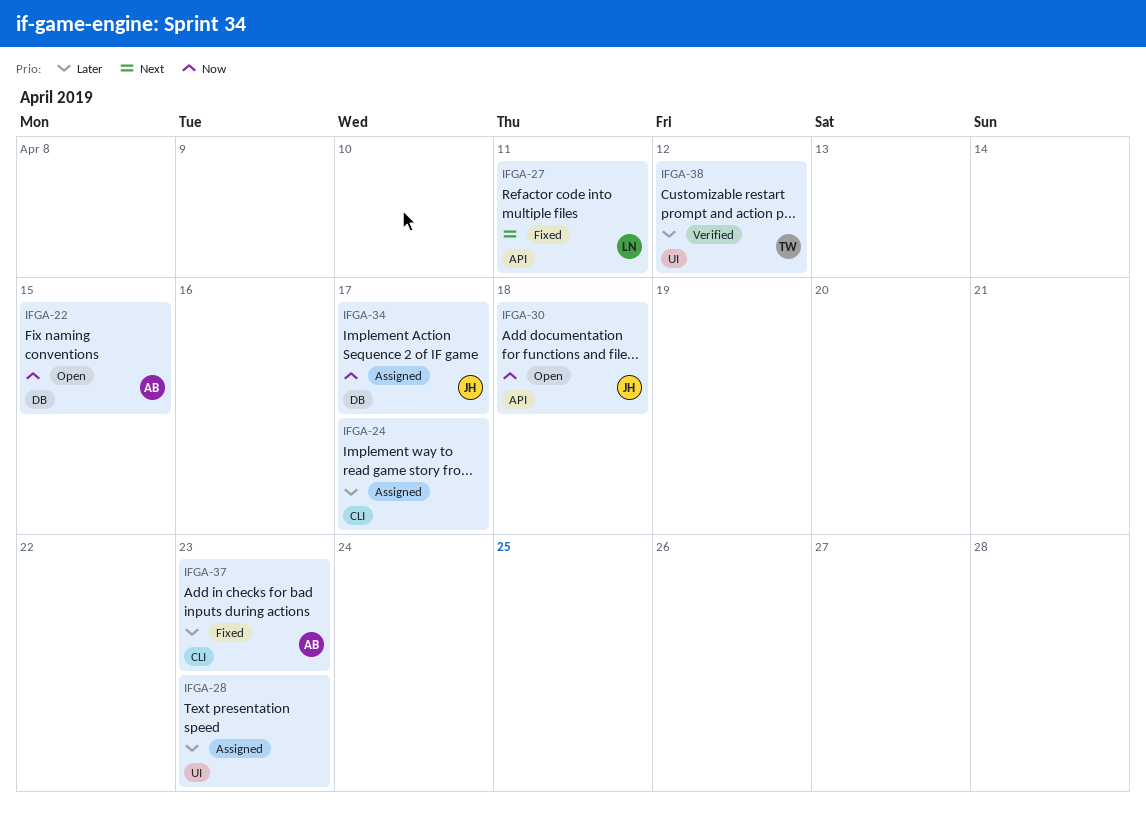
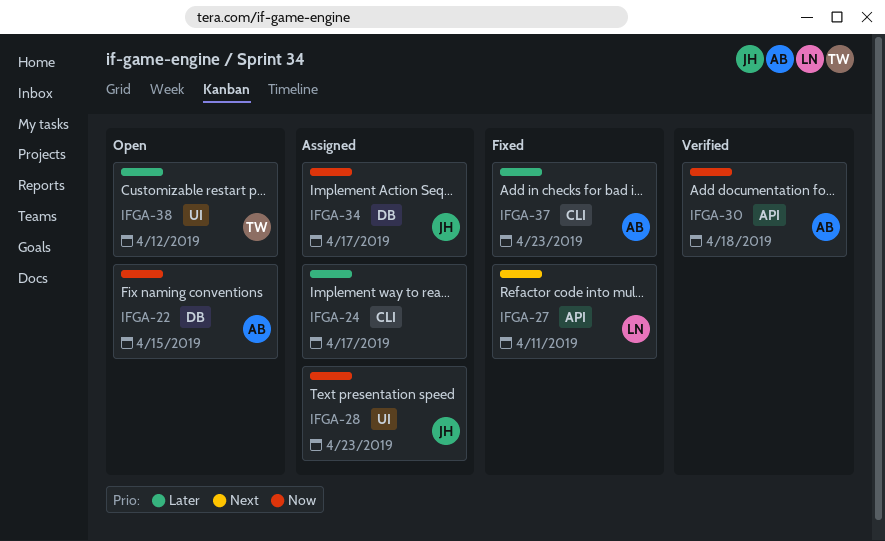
IFGA-28, owner: none -> JH
IFGA-28, priority: Later -> Now
IFGA-30, status: Open -> Verified
IFGA-30, owner: JH -> AB
IFGA-38, status: Verified -> Open

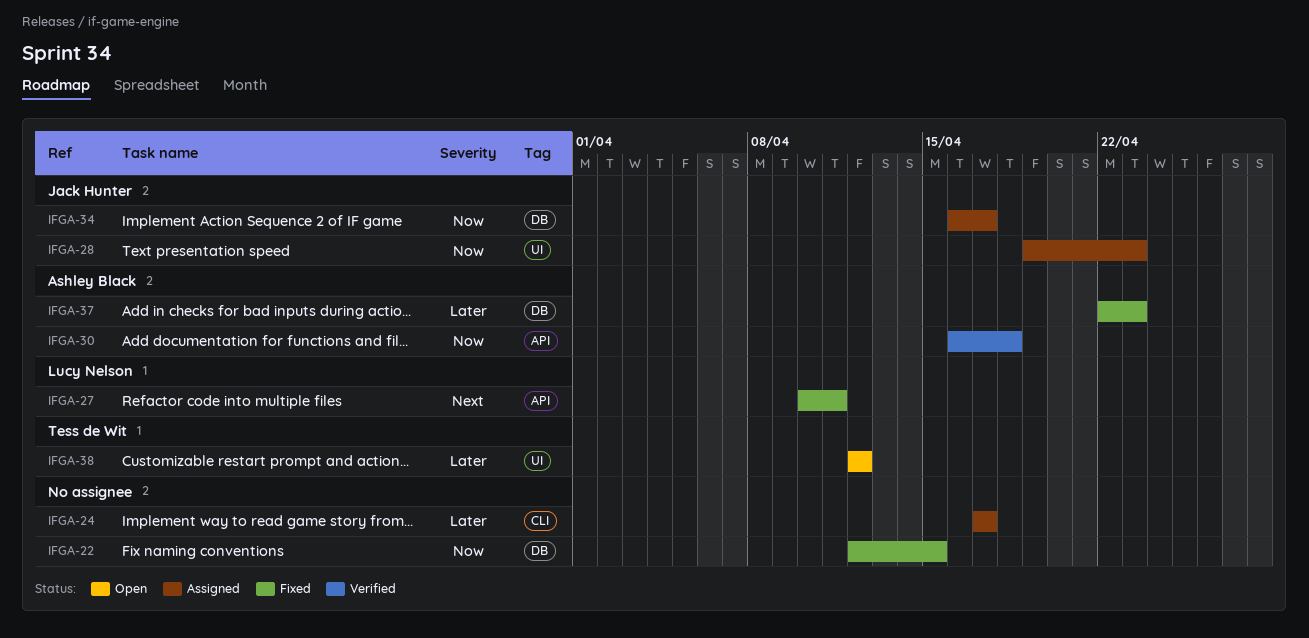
IFGA-22, status: Open -> Fixed
IFGA-22, owner: Ashley Black -> none
IFGA-37, label: CLI -> DB

